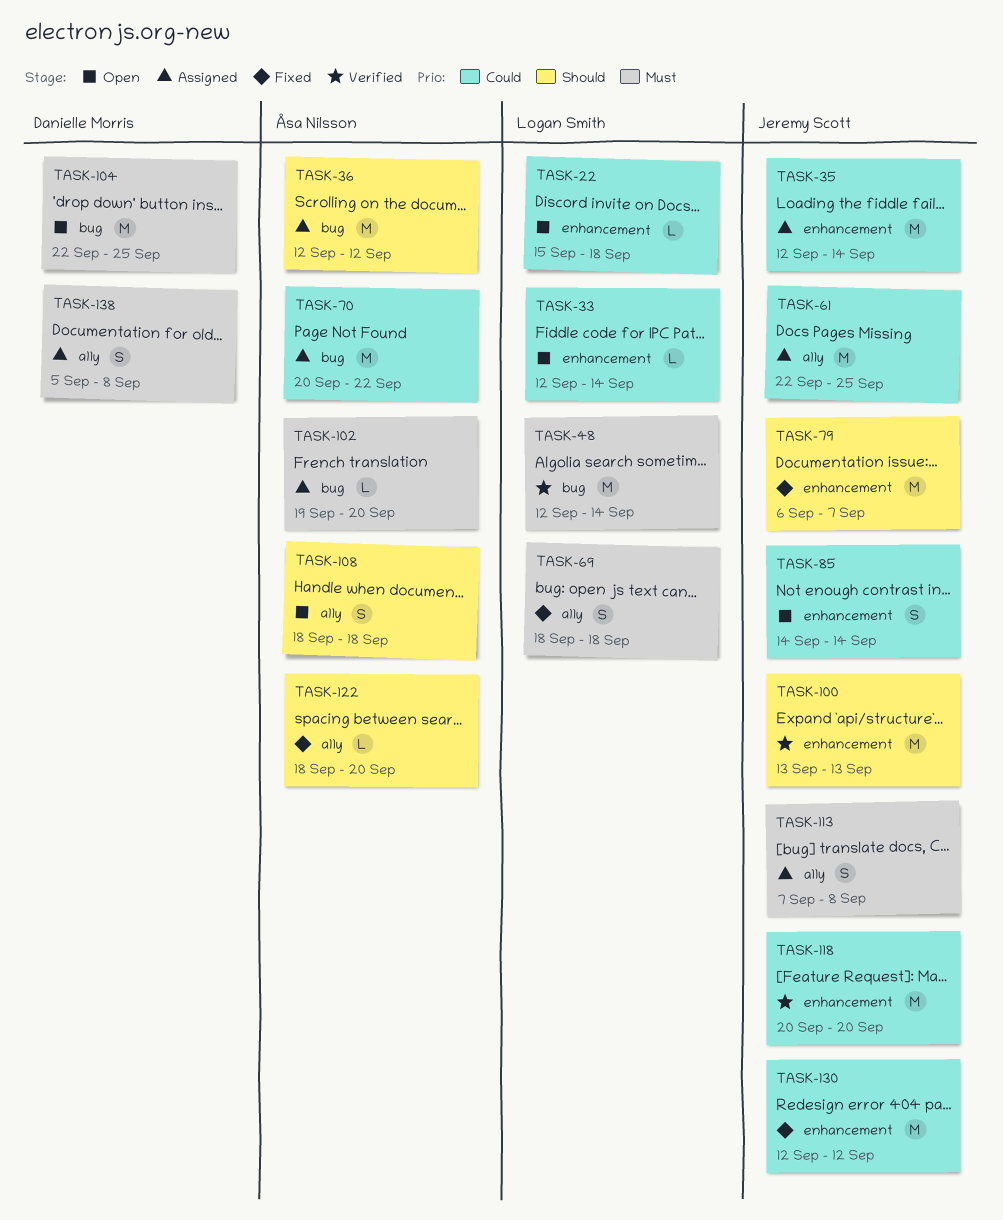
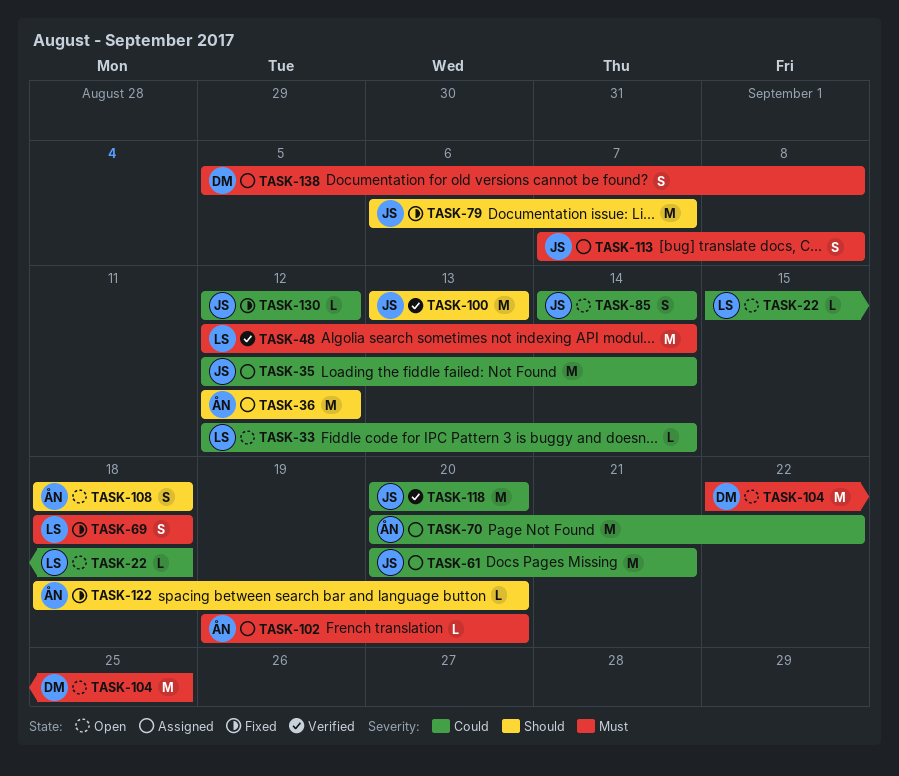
TASK-61, start: Sep 22 -> Sep 20
TASK-61, due: Sep 25 -> Sep 21
TASK-130, estimate: M -> L

